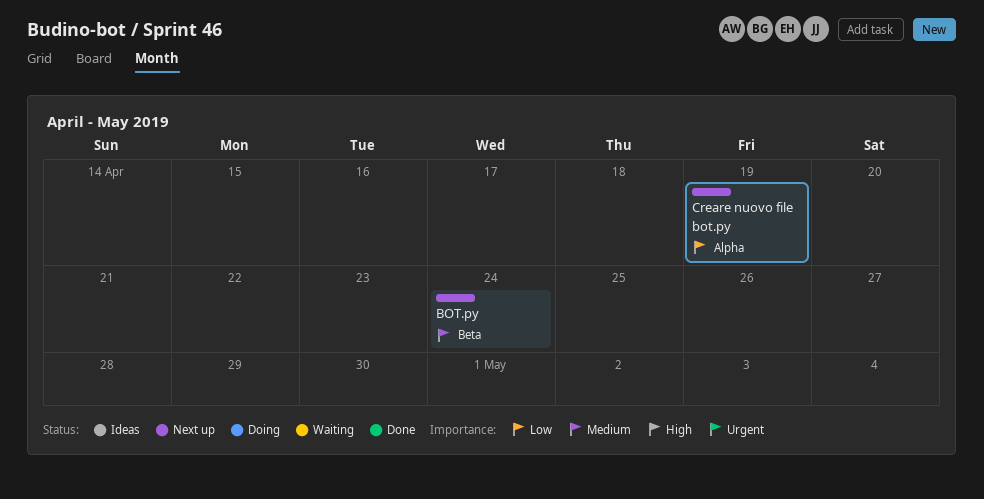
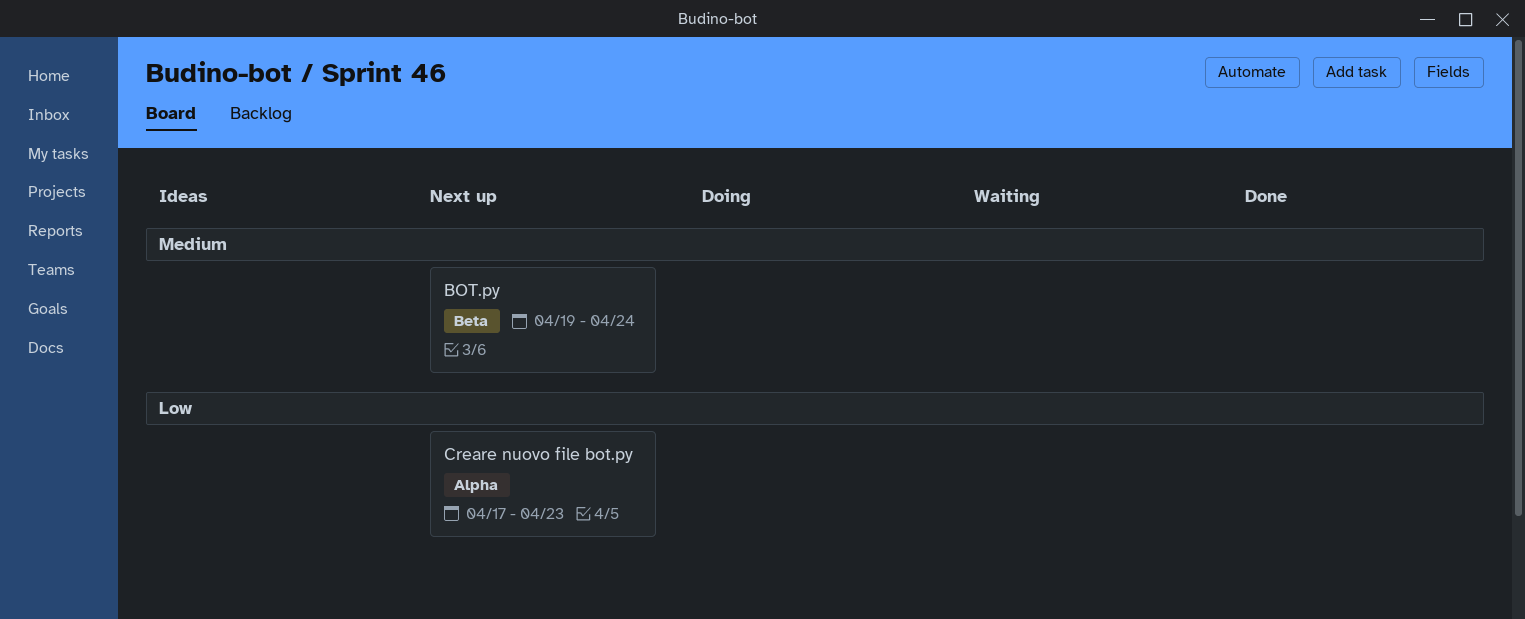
Creare nuovo file bot.py, due: Apr 19 -> Apr 23

